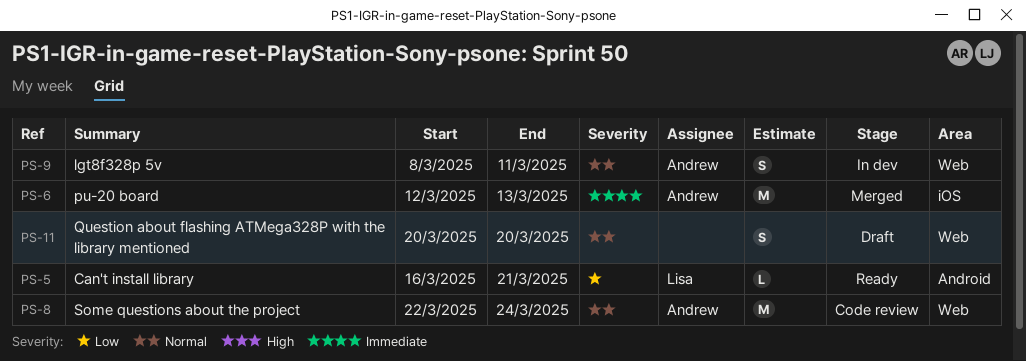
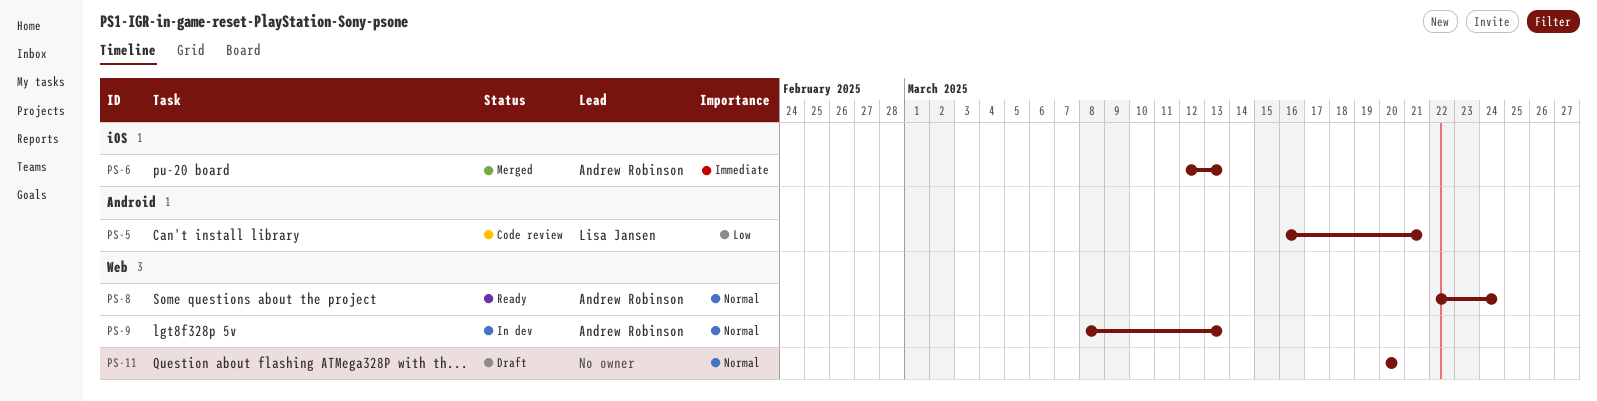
PS-5, status: Ready -> Code review
PS-8, status: Code review -> Ready
PS-9, due: Mar 11 -> Mar 13

